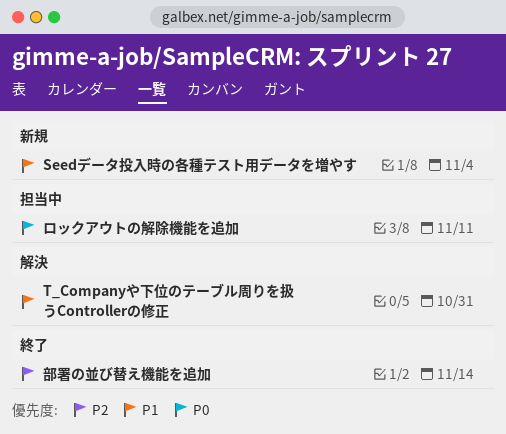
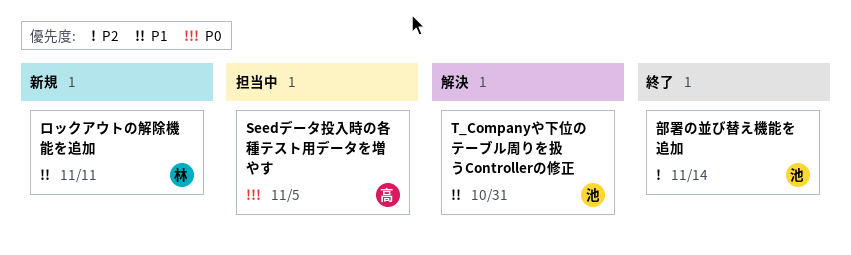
Seedデータ投入時の各種テスト用データを増やす, status: 新規 -> 担当中
Seedデータ投入時の各種テスト用データを増やす, priority: P1 -> P0
Seedデータ投入時の各種テスト用データを増やす, due: Nov 4 -> Nov 5
ロックアウトの解除機能を追加, status: 担当中 -> 新規
ロックアウトの解除機能を追加, priority: P0 -> P1

